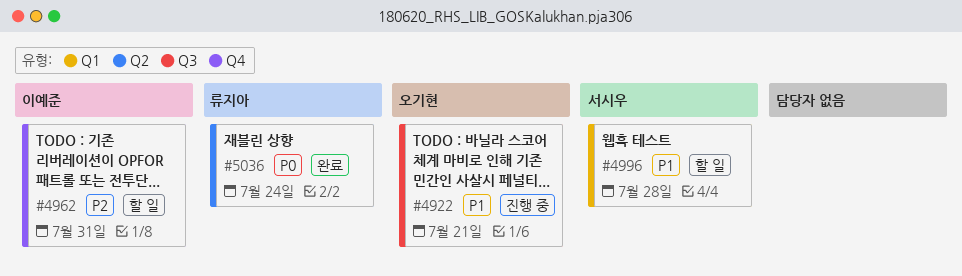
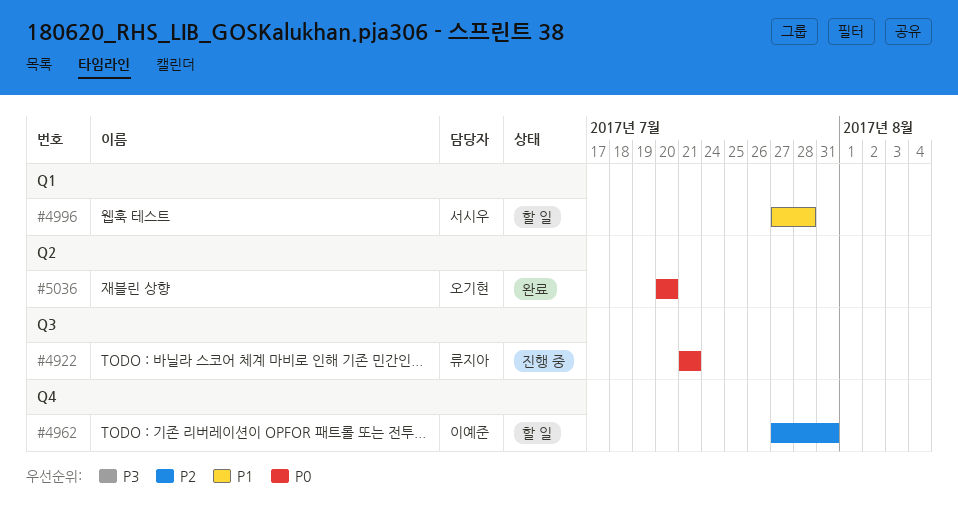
#4922, owner: 오기현 -> 류지아
#4922, priority: P1 -> P0
#5036, owner: 류지아 -> 오기현
#5036, due: Jul 24 -> Jul 20

